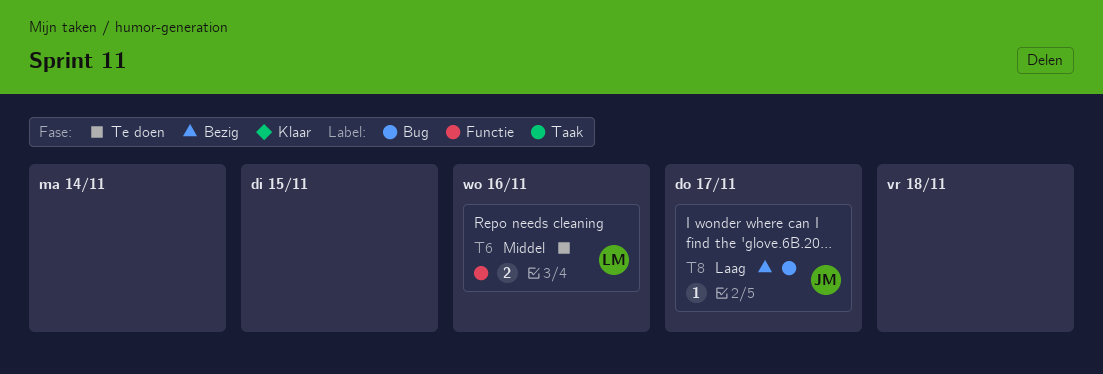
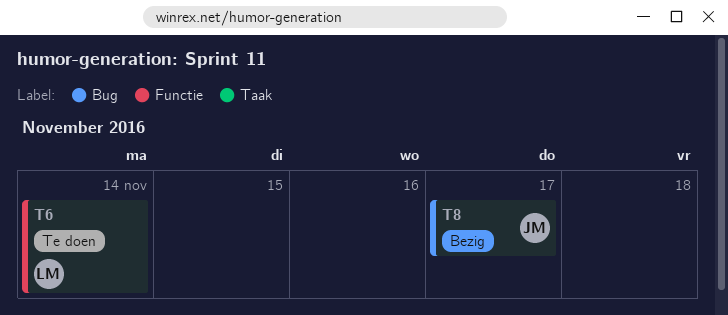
T6, due: Nov 16 -> Nov 14

